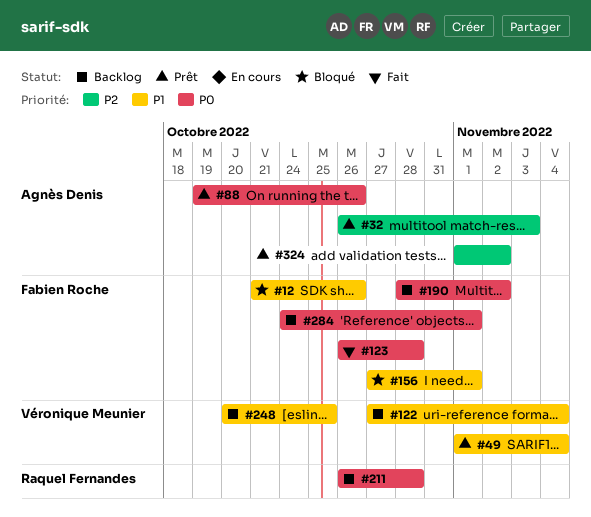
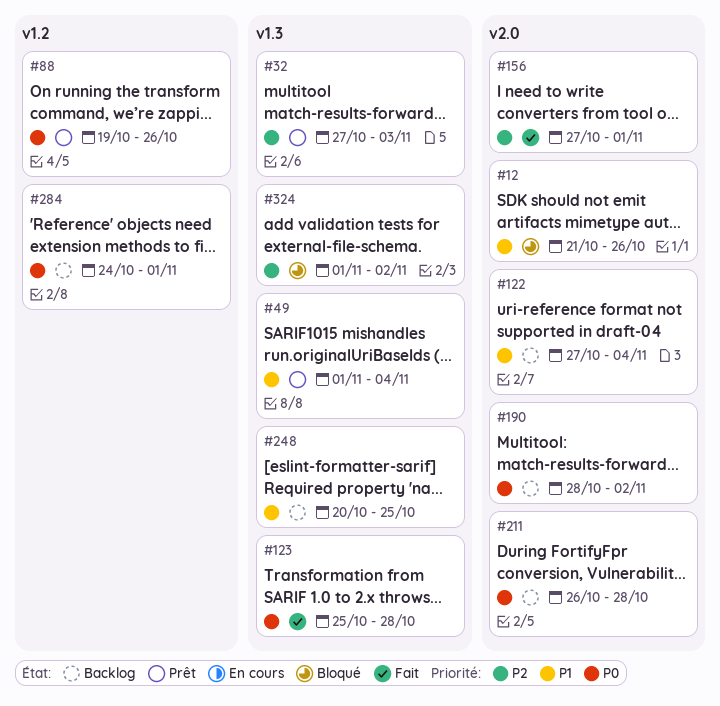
#32, start: Oct 26 -> Oct 27
#123, start: Oct 26 -> Oct 25
#156, status: Bloqué -> Fait
#156, priority: P1 -> P2
#324, status: Prêt -> Bloqué

